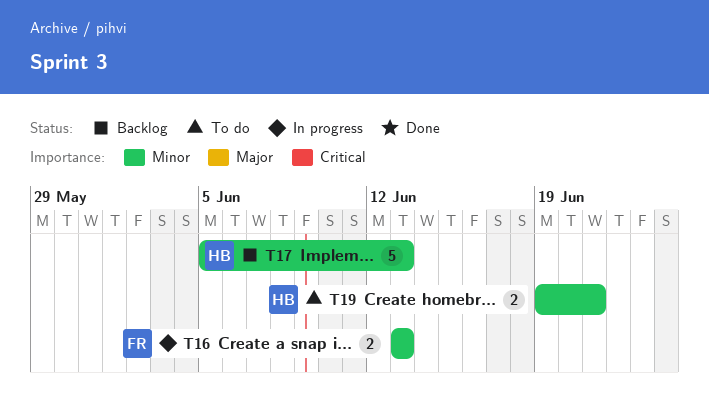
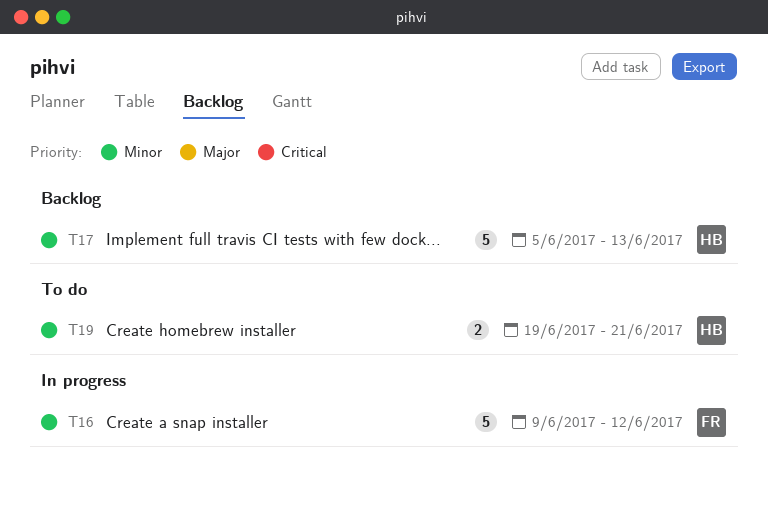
T16, estimate: 2 -> 5
T16, start: Jun 13 -> Jun 9
T16, due: Jun 13 -> Jun 12

